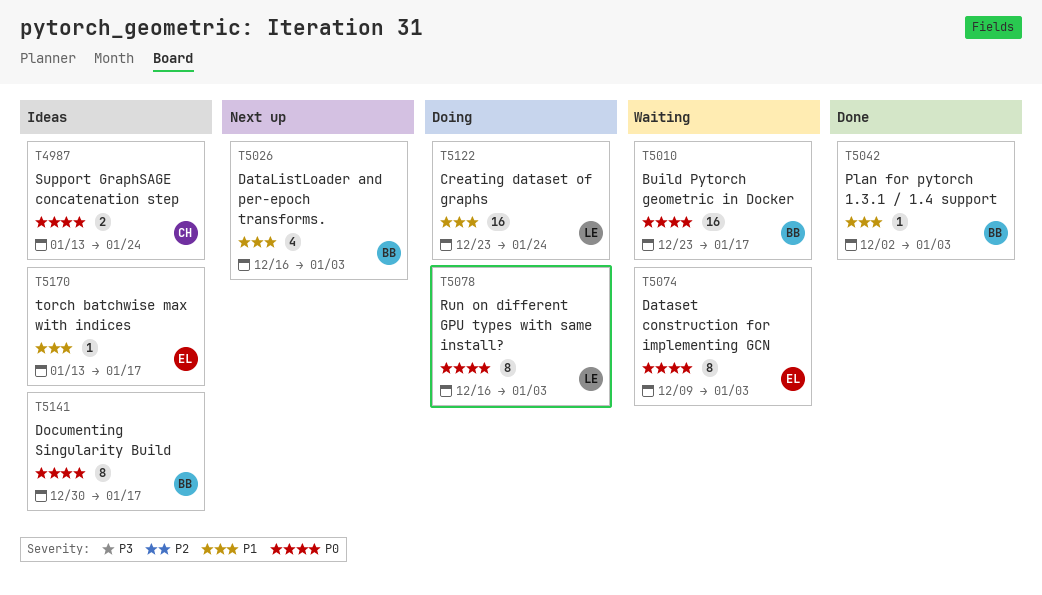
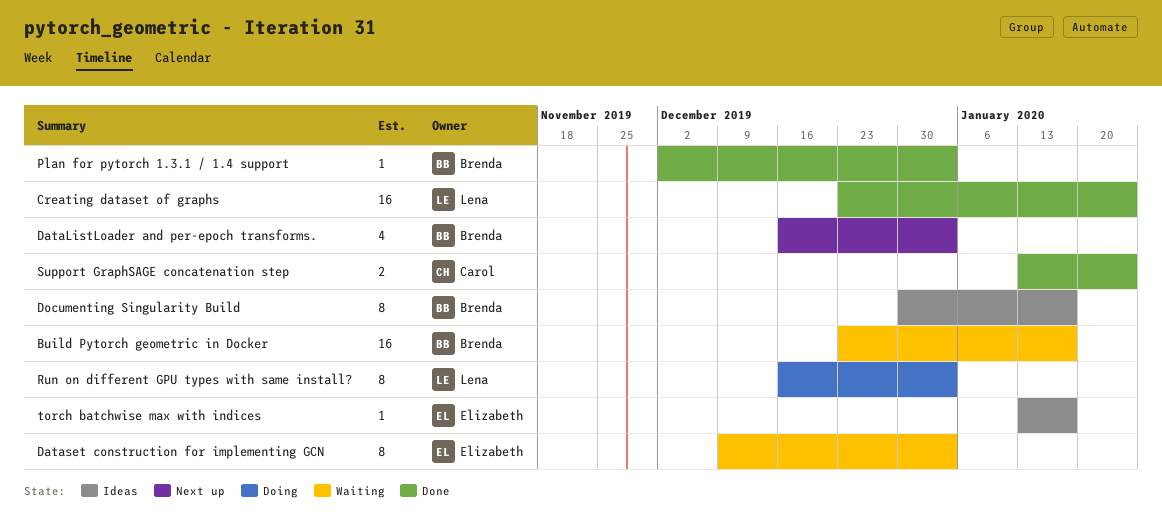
Creating dataset of graphs, status: Doing -> Done
Support GraphSAGE concatenation step, status: Ideas -> Done

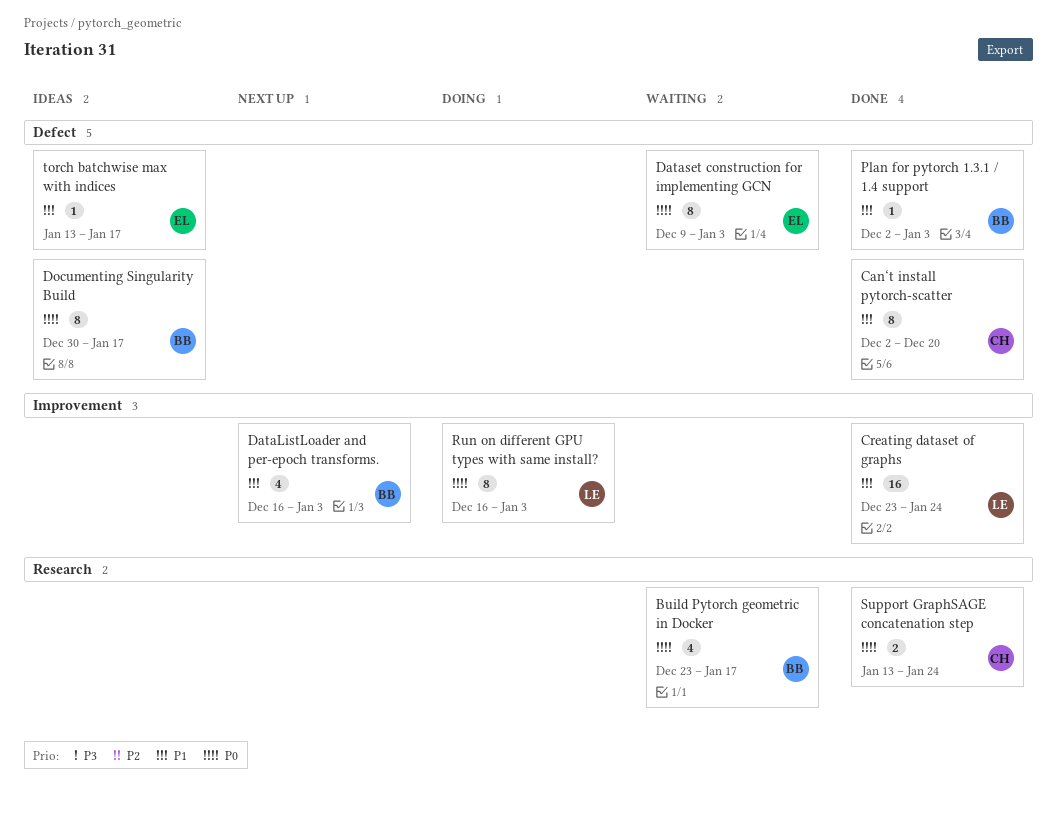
Build Pytorch geometric in Docker, estimate: 16 -> 4
Can‘t install pytorch-scatter: none -> present

